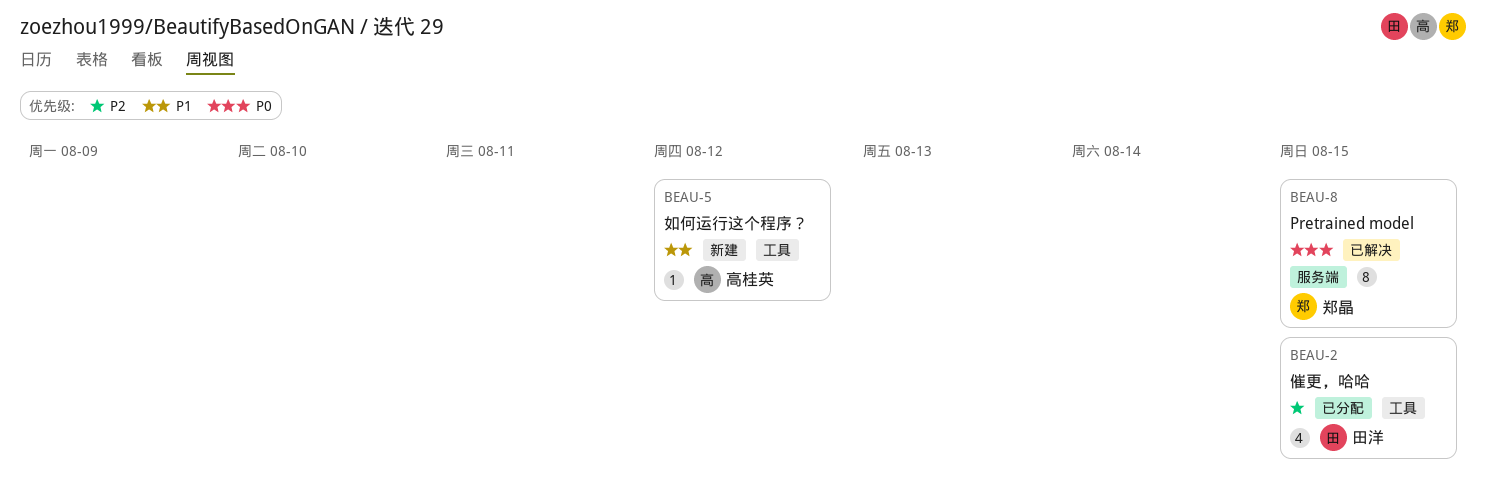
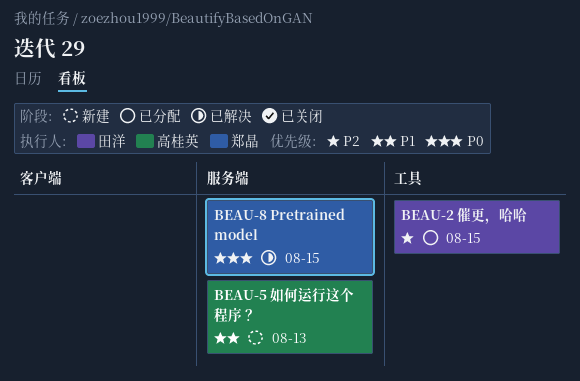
BEAU-5, label: 工具 -> 服务端
BEAU-5, due: Aug 12 -> Aug 13

